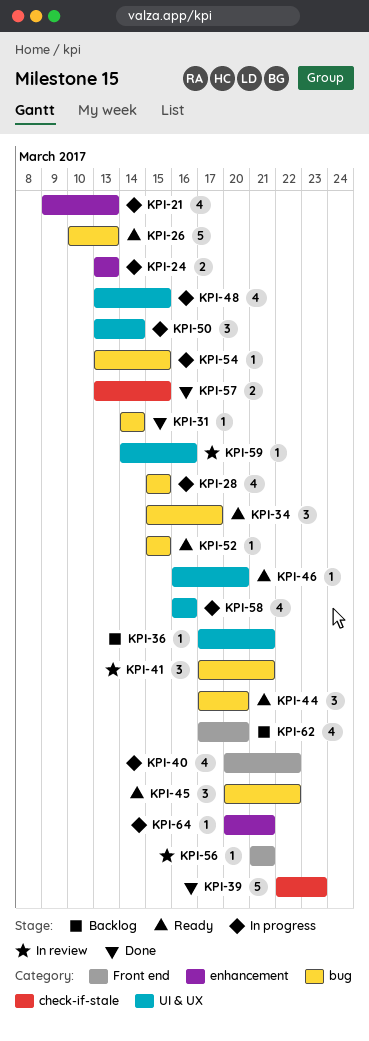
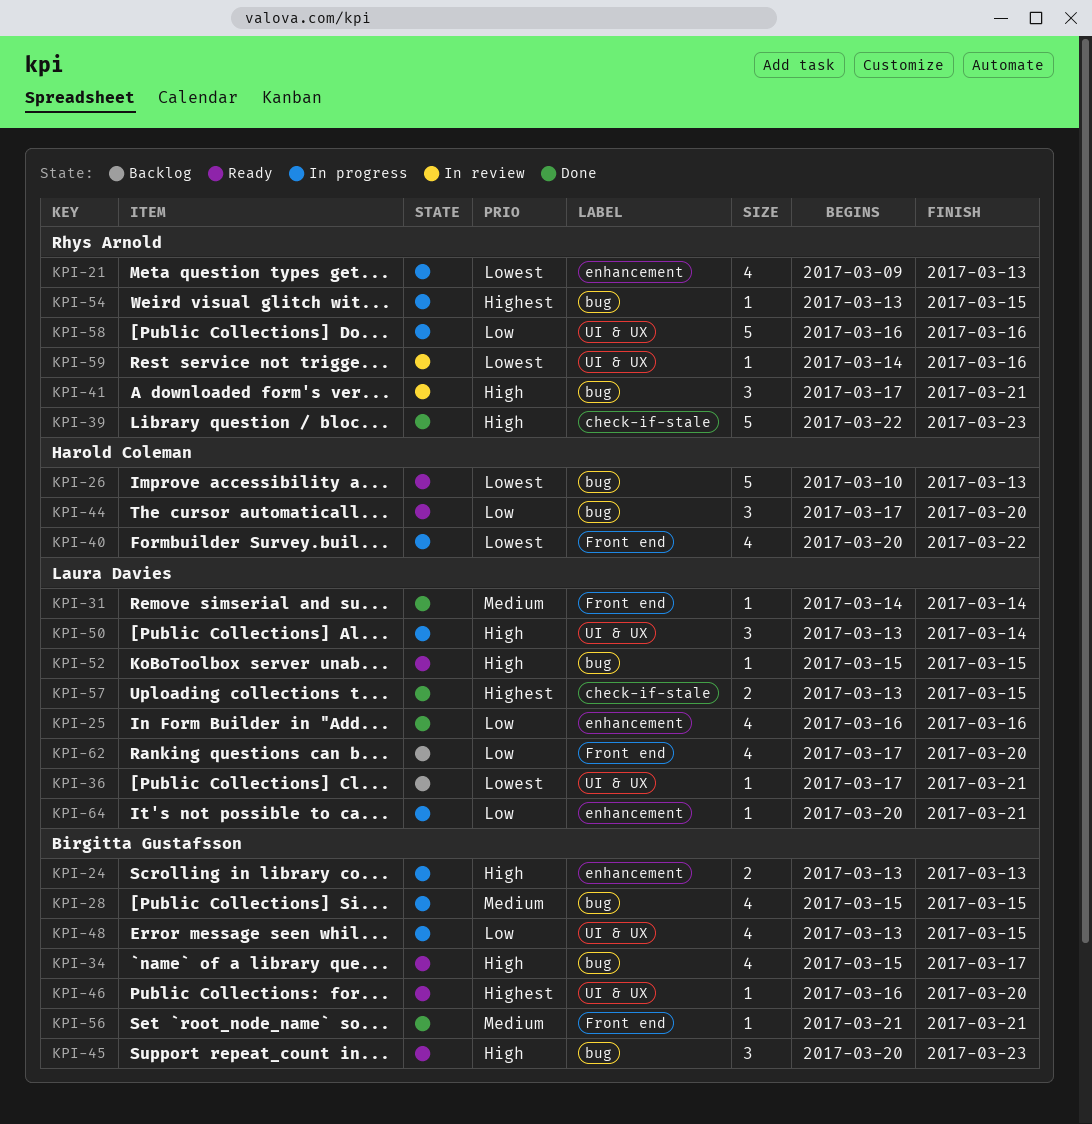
KPI-25: none -> present
KPI-31, label: bug -> Front end
KPI-34, estimate: 3 -> 4
KPI-45, due: Mar 22 -> Mar 23
KPI-56, status: In review -> Done
KPI-58, estimate: 4 -> 5

